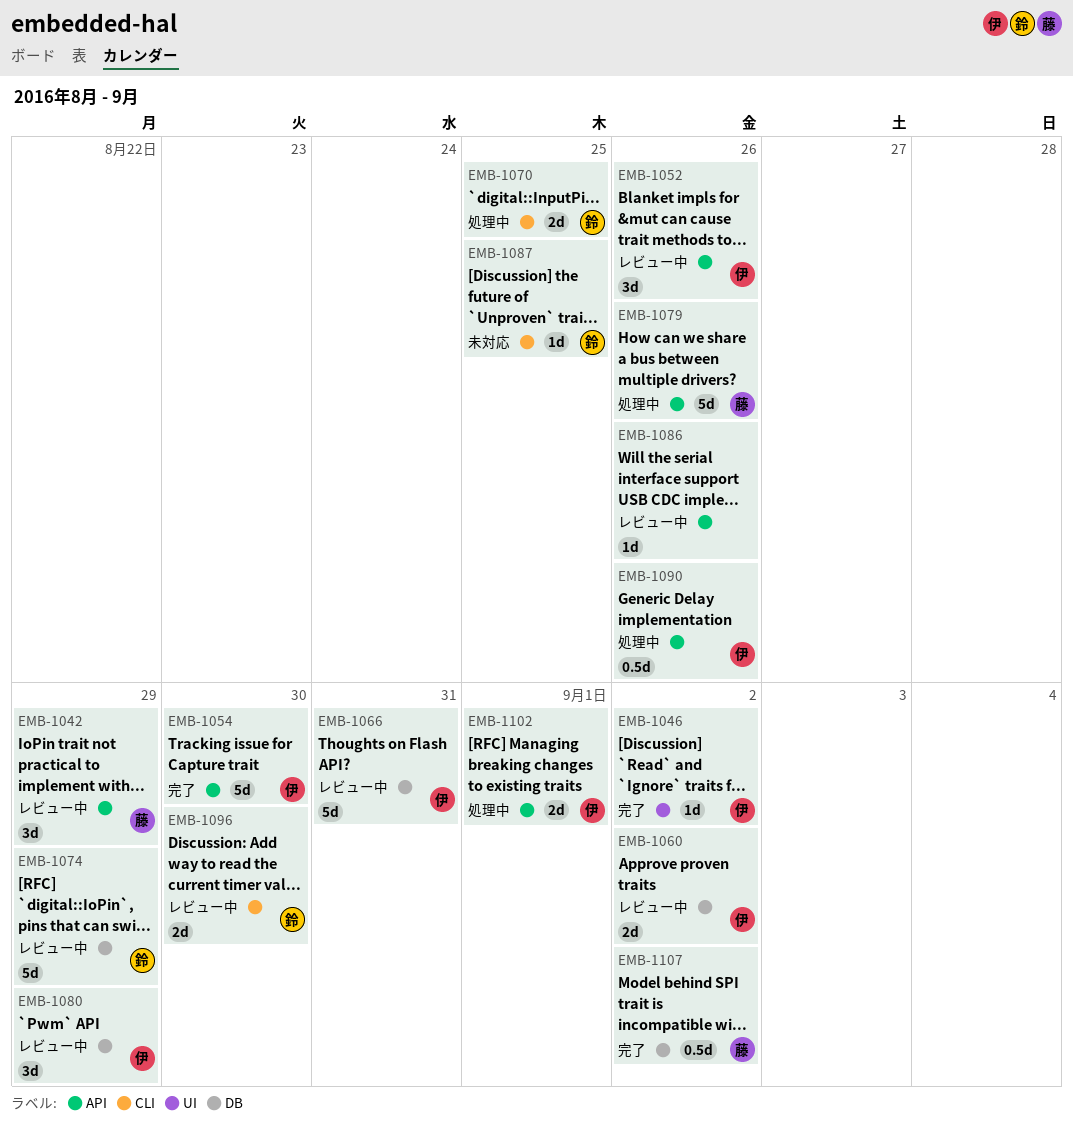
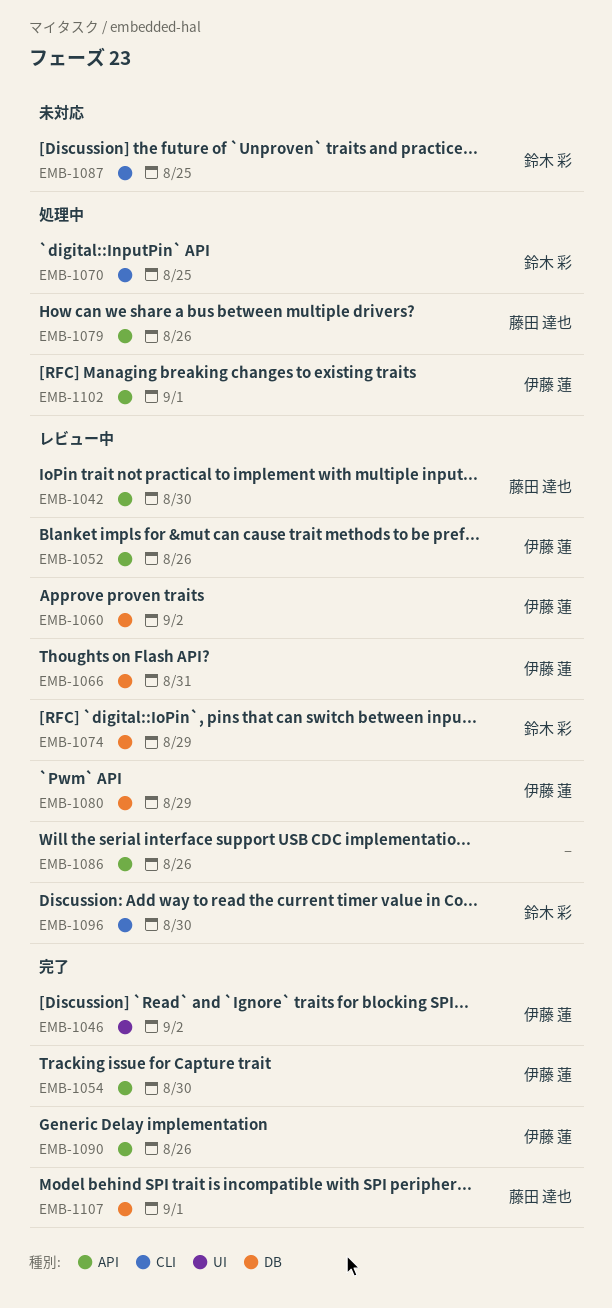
EMB-1042, due: Aug 29 -> Aug 30
EMB-1090, status: 処理中 -> 完了
EMB-1107, due: Sep 2 -> Sep 1

